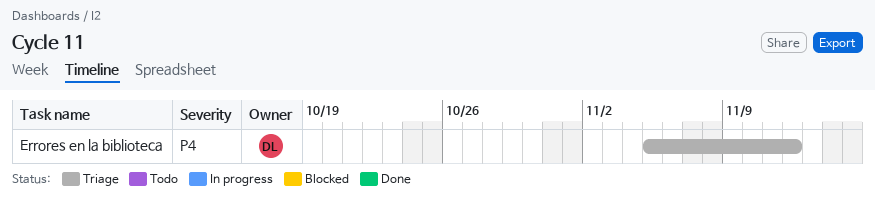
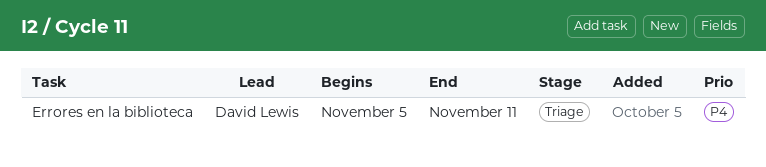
Errores en la biblioteca, due: Nov 12 -> Nov 11

